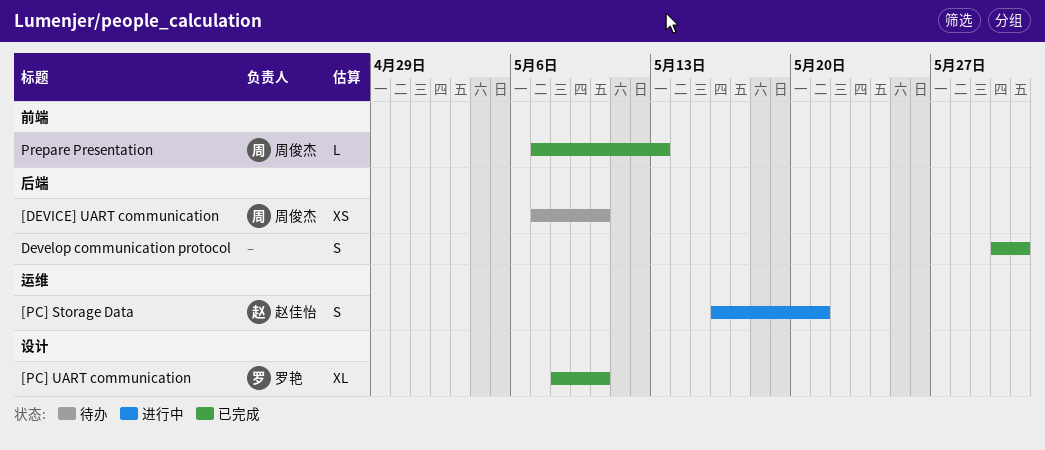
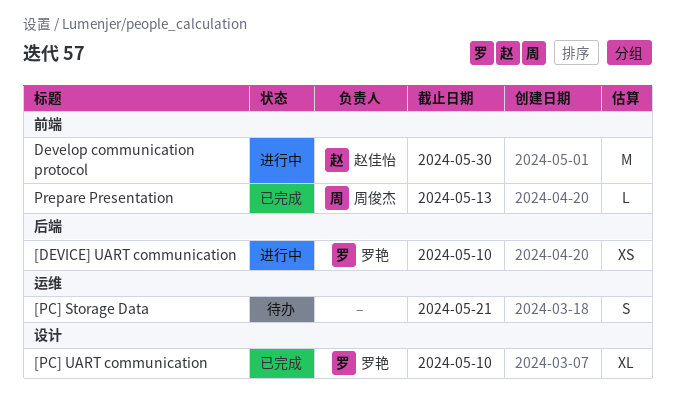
[DEVICE] UART communication, status: 待办 -> 进行中
[DEVICE] UART communication, owner: 周俊杰 -> 罗艳
[PC] Storage Data, status: 进行中 -> 待办
[PC] Storage Data, owner: 赵佳怡 -> none
Develop communication protocol, status: 已完成 -> 进行中
Develop communication protocol, owner: none -> 赵佳怡
Develop communication protocol, label: 后端 -> 前端
Develop communication protocol, estimate: S -> M
Develop communication protocol, due: May 31 -> May 30

